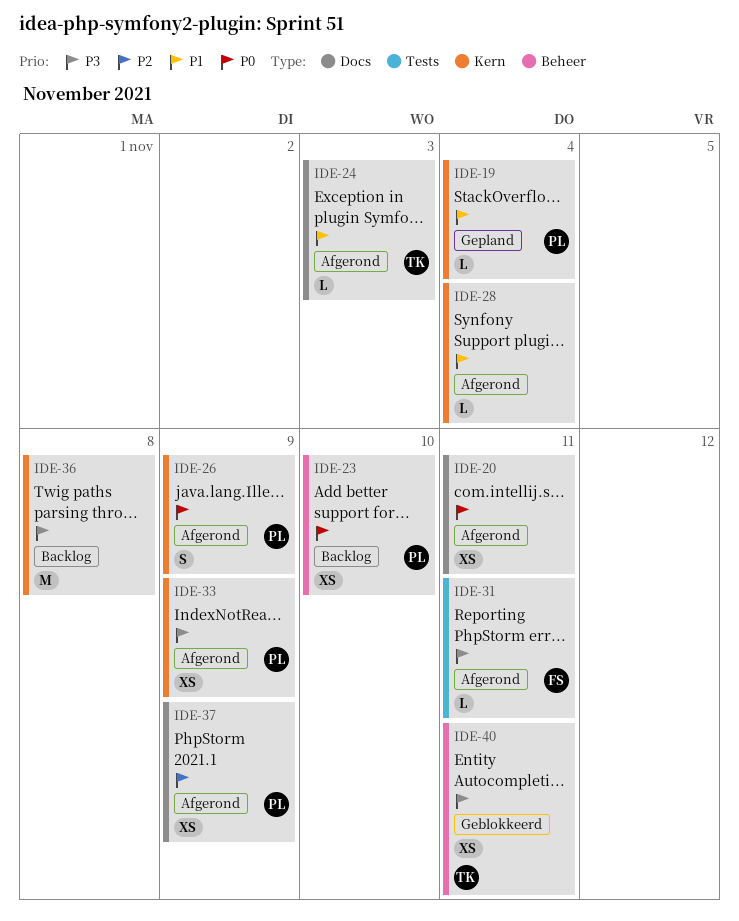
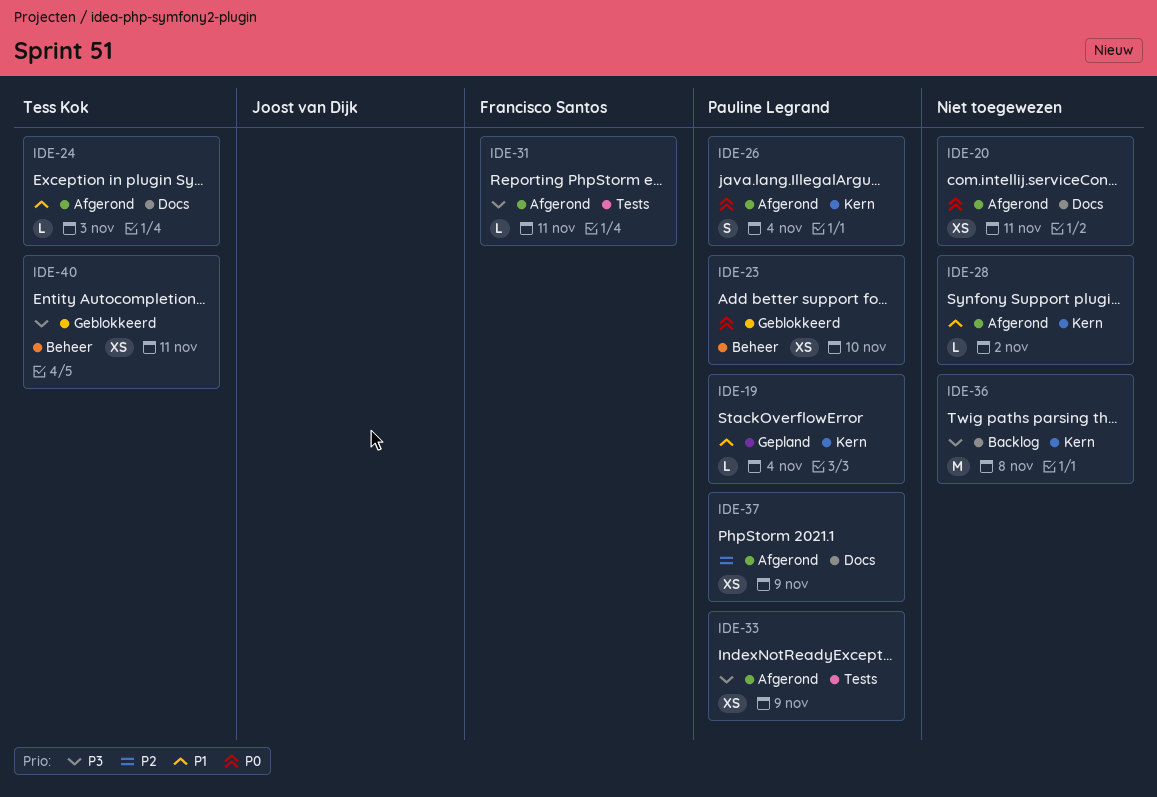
IDE-23, status: Backlog -> Geblokkeerd
IDE-26, due: Nov 9 -> Nov 4
IDE-28, due: Nov 4 -> Nov 2
IDE-33, label: Kern -> Tests

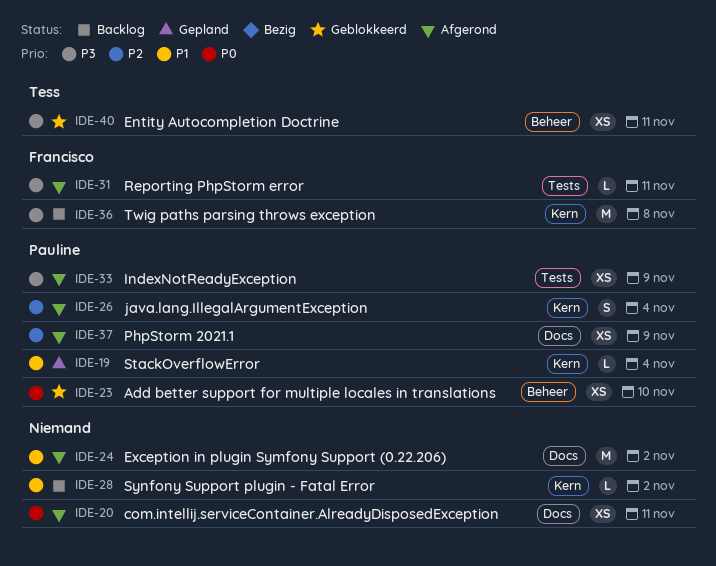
IDE-24, owner: Tess Kok -> none
IDE-24, estimate: L -> M
IDE-24, due: Nov 3 -> Nov 2
IDE-26, priority: P0 -> P2
IDE-28, status: Afgerond -> Backlog
IDE-36, owner: none -> Francisco Santos

